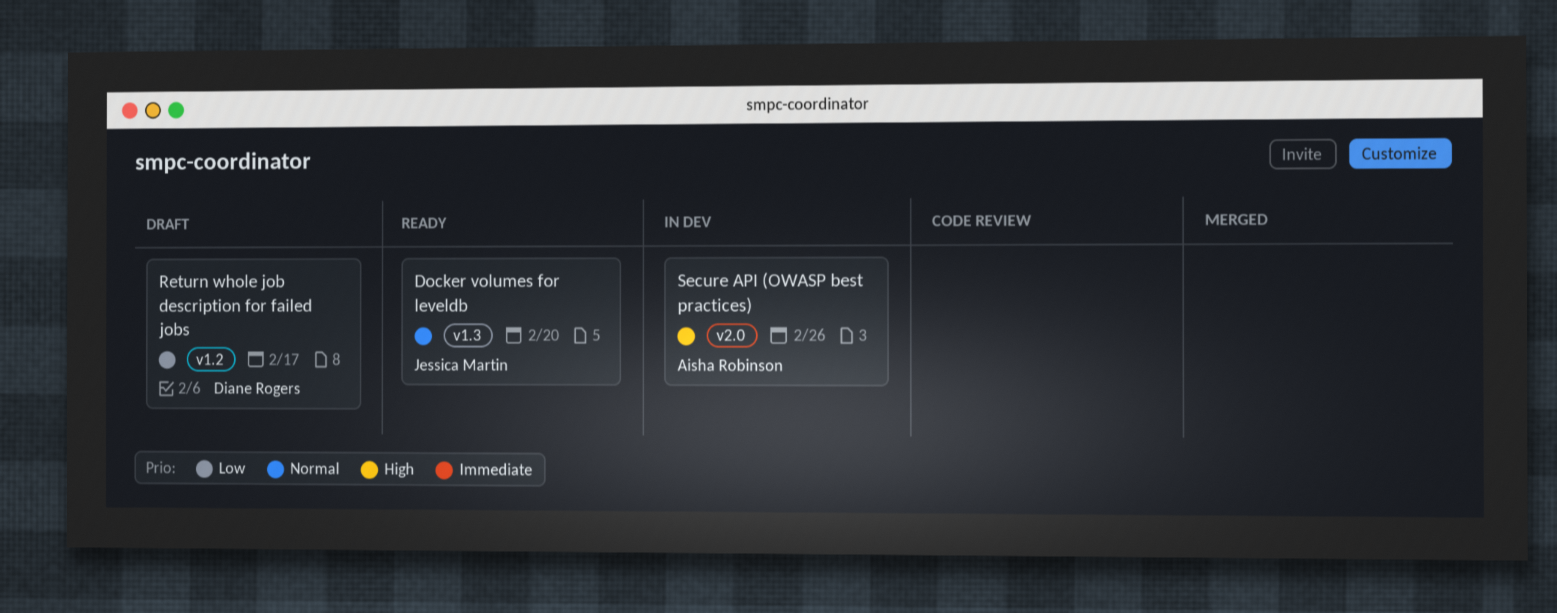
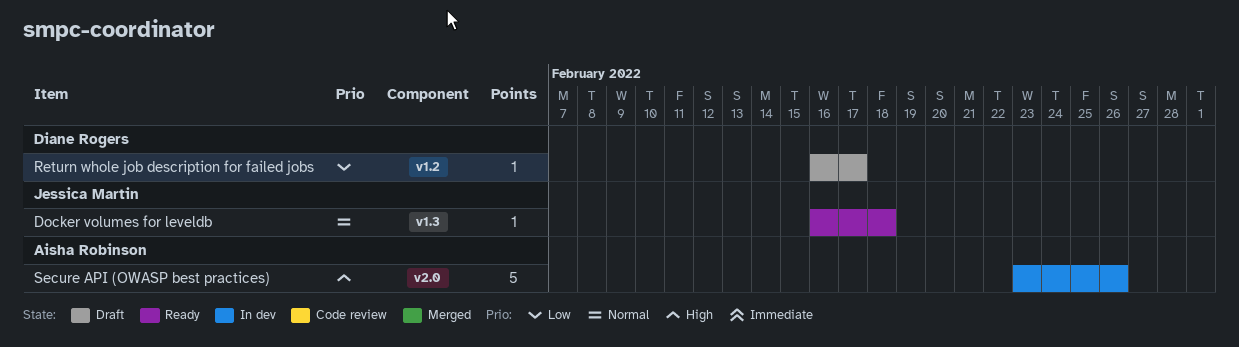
Docker volumes for leveldb, due: Feb 20 -> Feb 18

